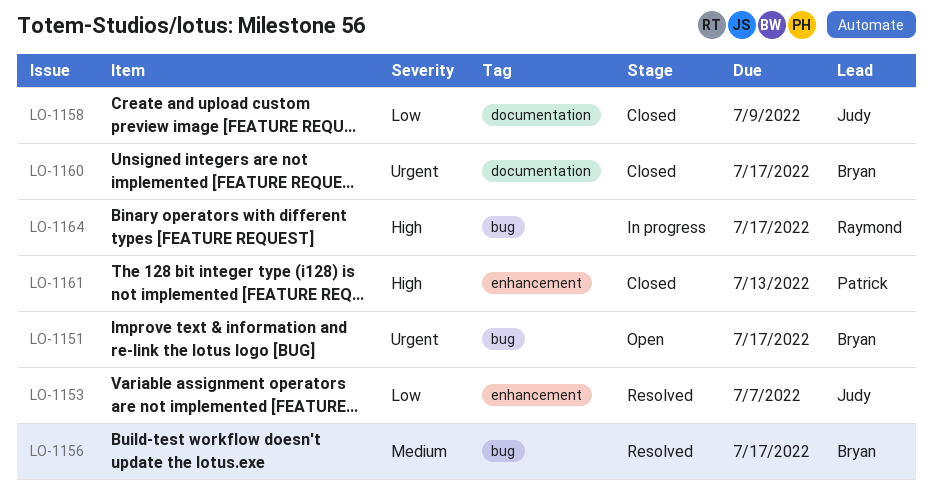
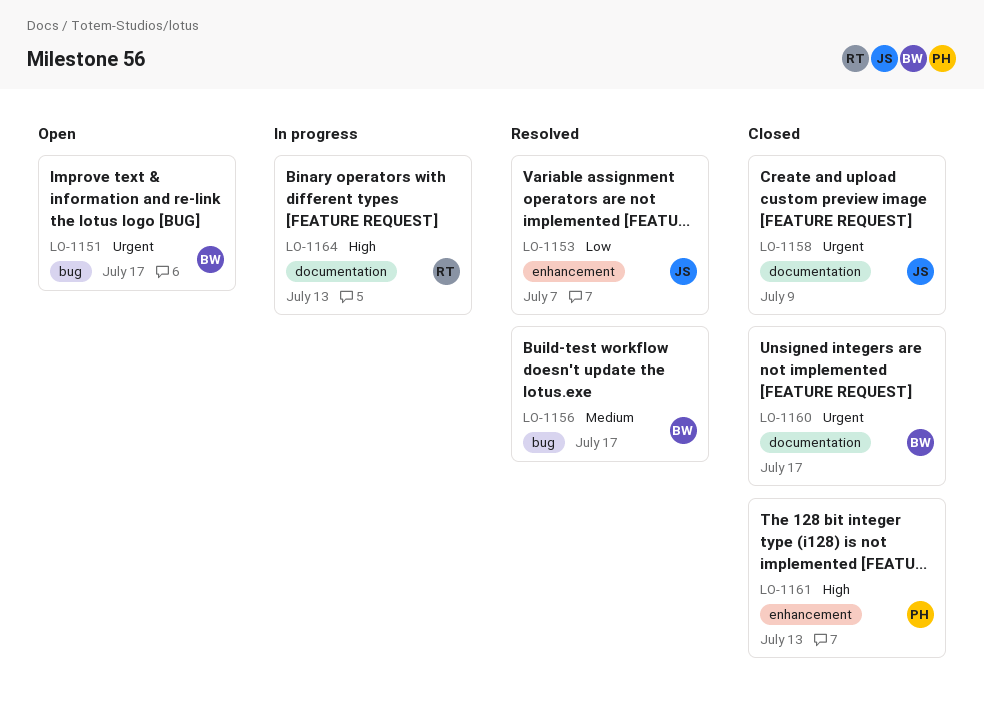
LO-1158, priority: Low -> Urgent
LO-1164, label: bug -> documentation
LO-1164, due: Jul 17 -> Jul 13

